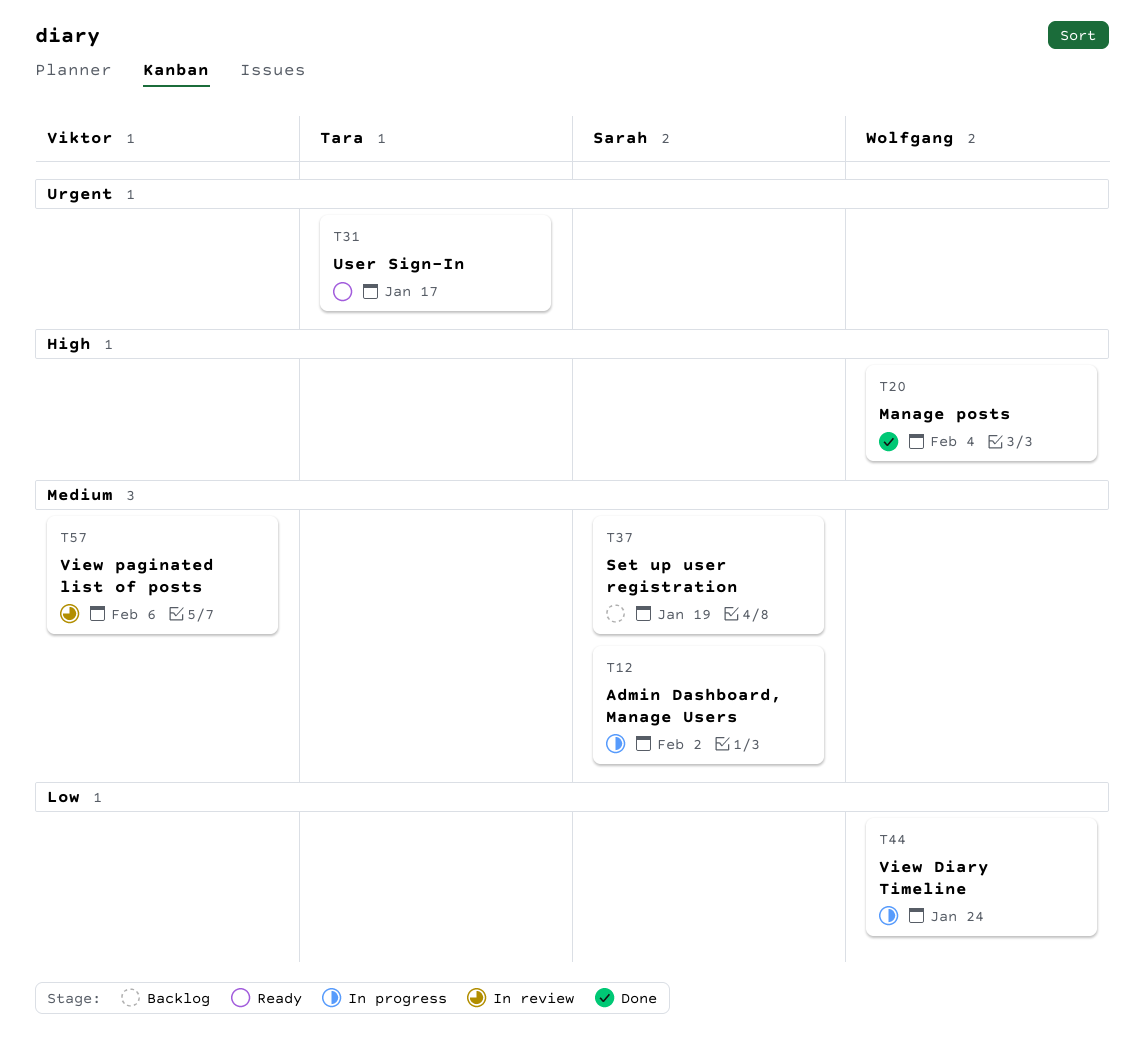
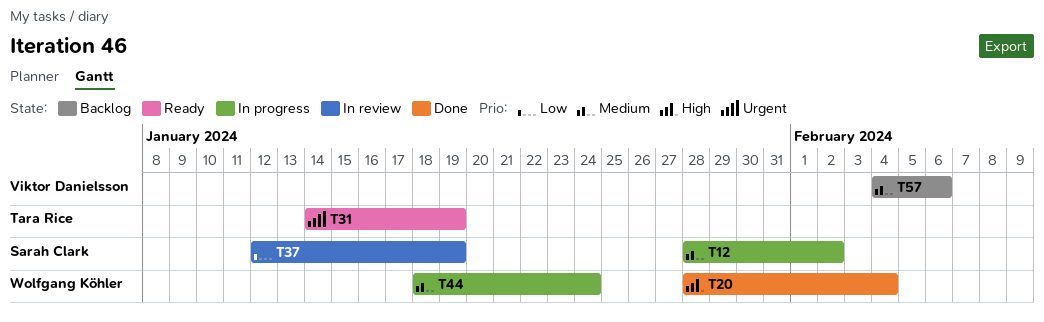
T31, due: Jan 17 -> Jan 19
T37, status: Backlog -> In review
T37, priority: Medium -> Low
T44, priority: Low -> Medium
T57, status: In review -> Backlog

